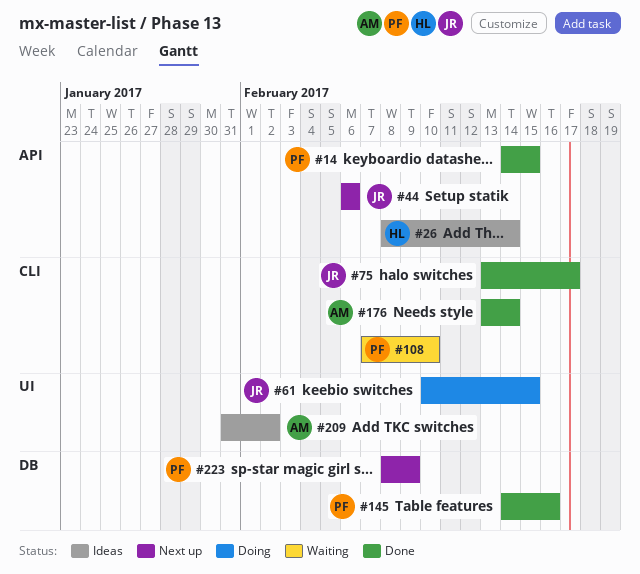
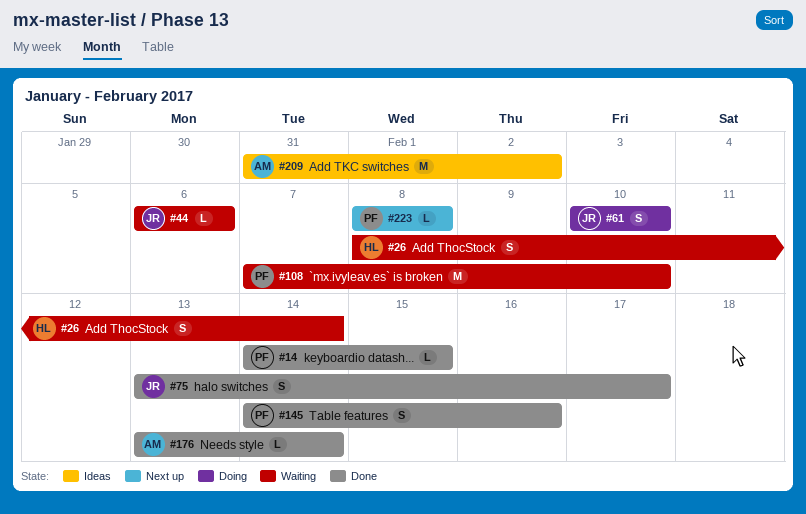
#26, status: Ideas -> Waiting
#44, status: Next up -> Waiting
#61, due: Feb 15 -> Feb 10
#223, due: Feb 9 -> Feb 8

